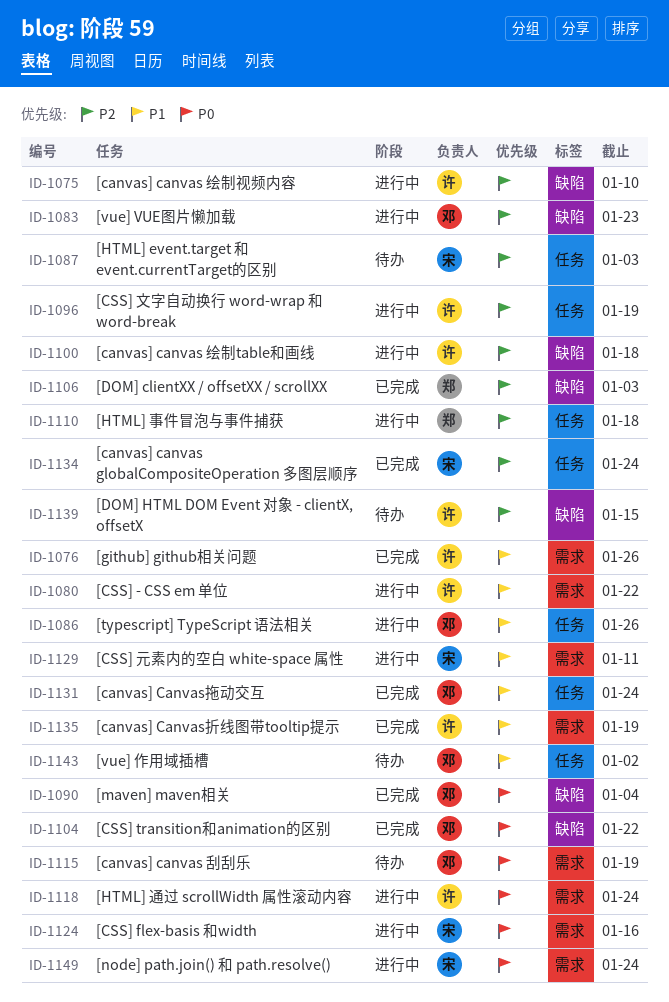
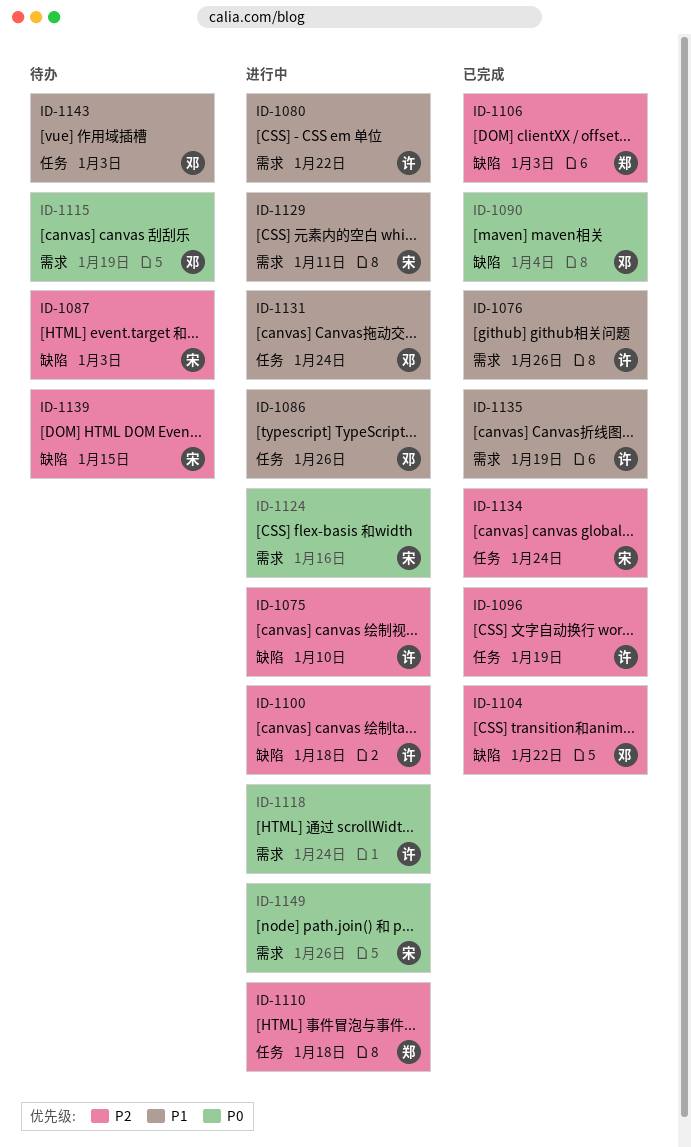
ID-1083: present -> none
ID-1087, label: 任务 -> 缺陷
ID-1096, status: 进行中 -> 已完成
ID-1104, priority: P0 -> P2
ID-1131, status: 已完成 -> 进行中
ID-1139, owner: 许 -> 宋
ID-1143, due: Jan 2 -> Jan 3
ID-1149, due: Jan 24 -> Jan 26

